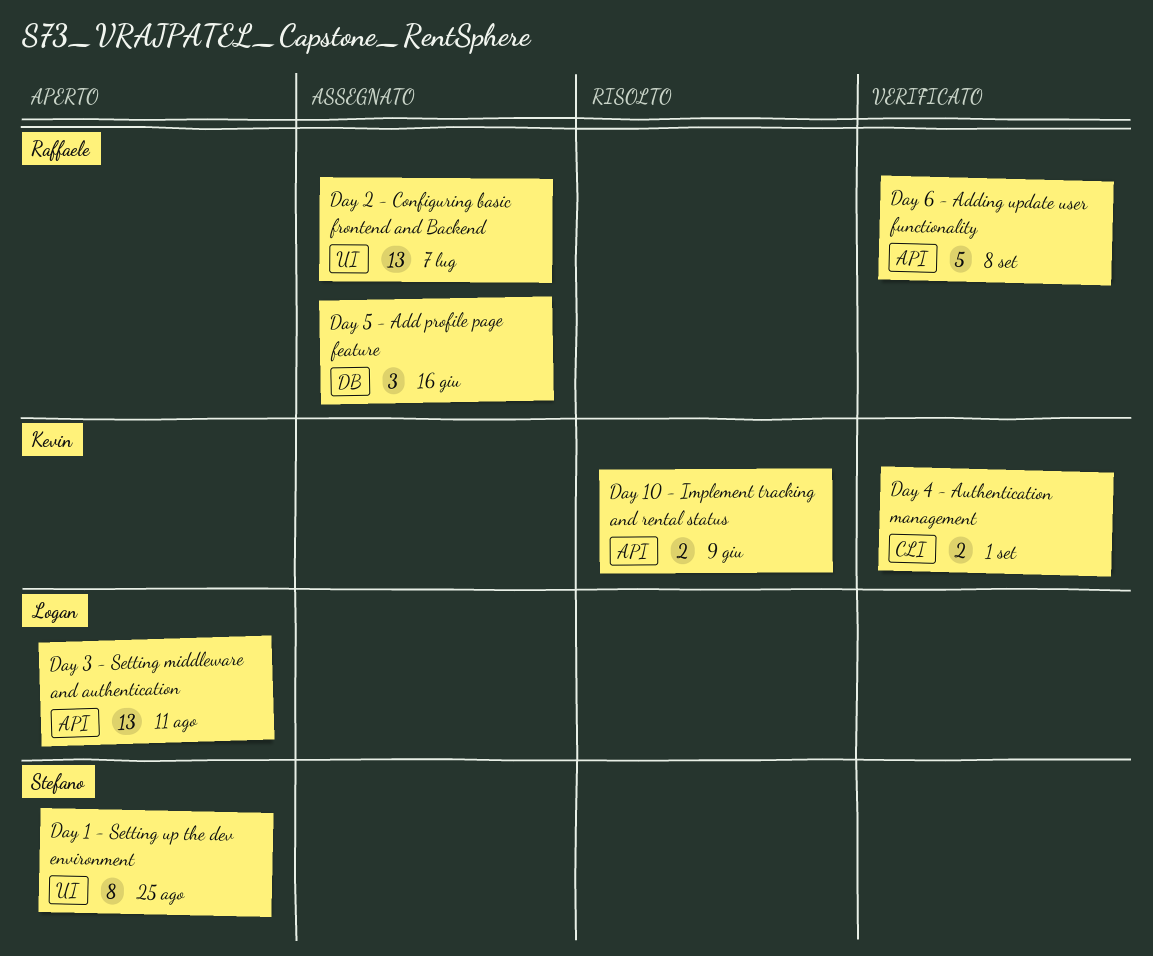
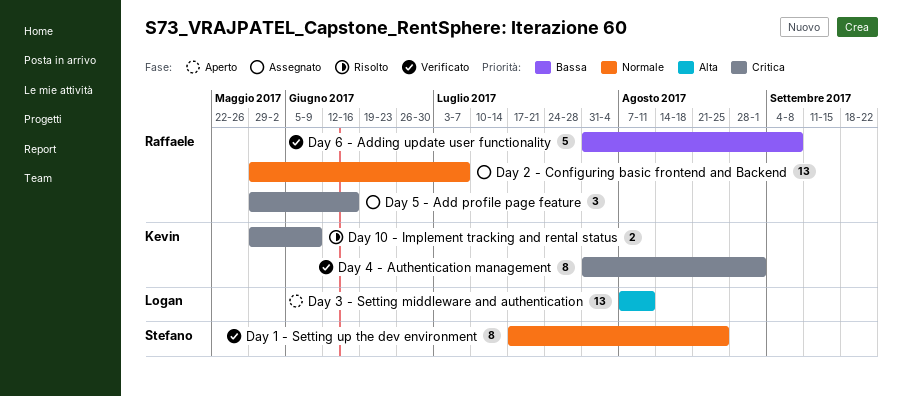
Day 1 - Setting up the dev environment, status: Aperto -> Verificato
Day 4 - Authentication management, estimate: 2 -> 8

